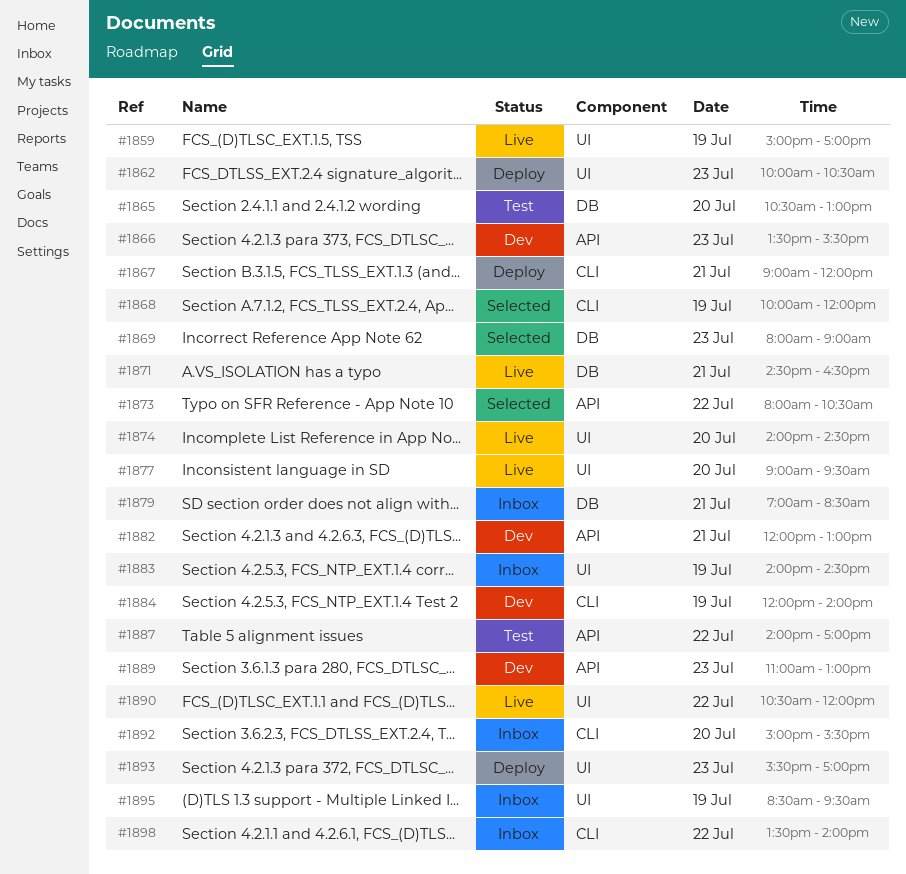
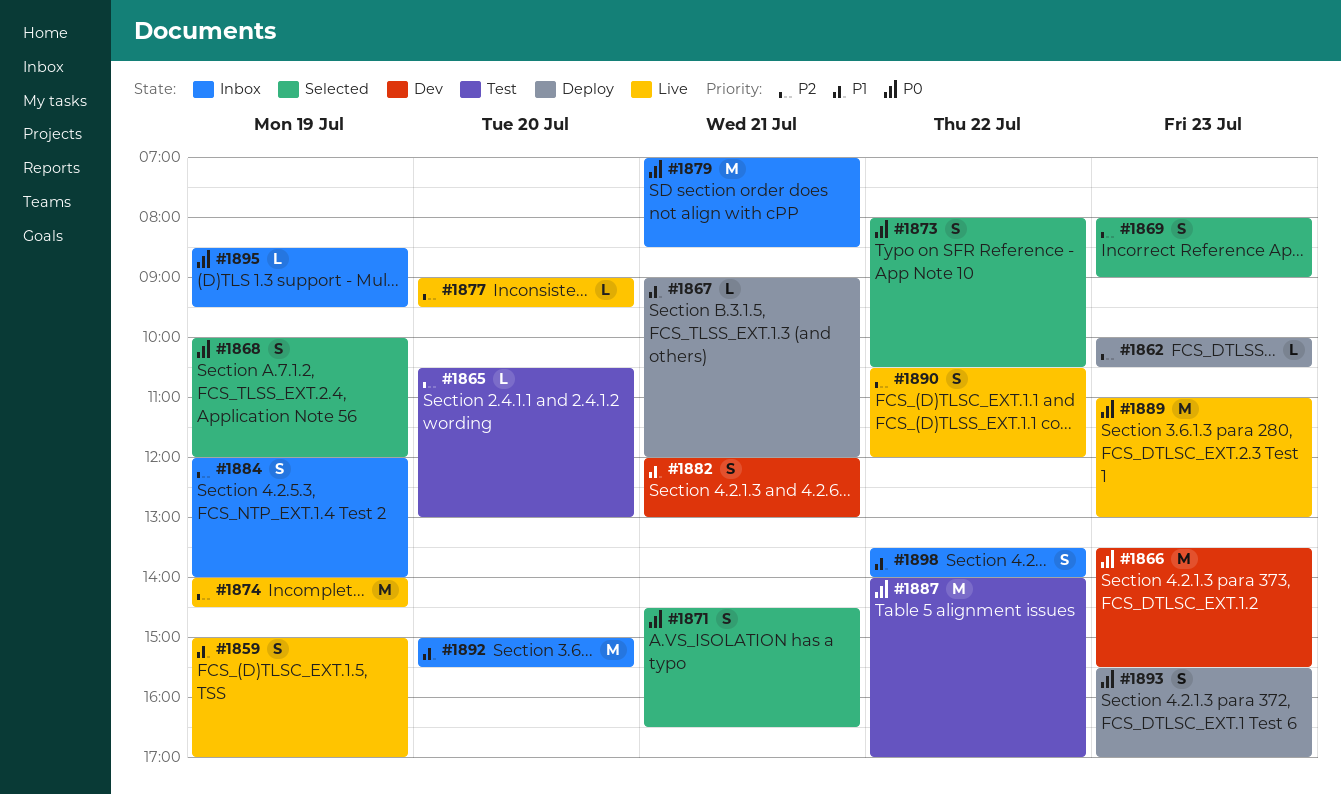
#1871, status: Live -> Selected
#1874, day: Jul 20 -> Jul 19
#1883: present -> none
#1884, status: Dev -> Inbox
#1889, status: Dev -> Live

